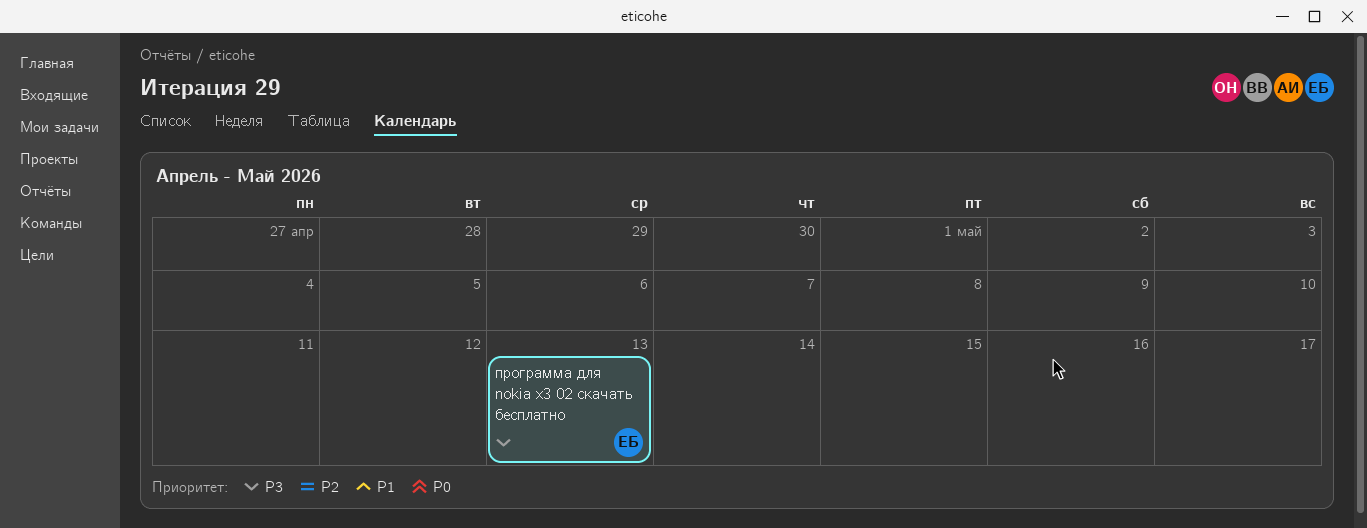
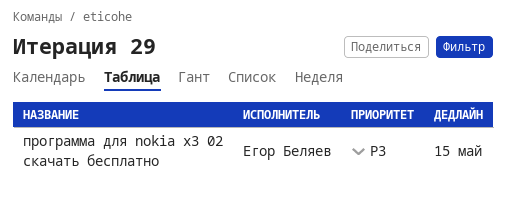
программа для nokia x3 02 скачать бесплатно, due: May 13 -> May 15

